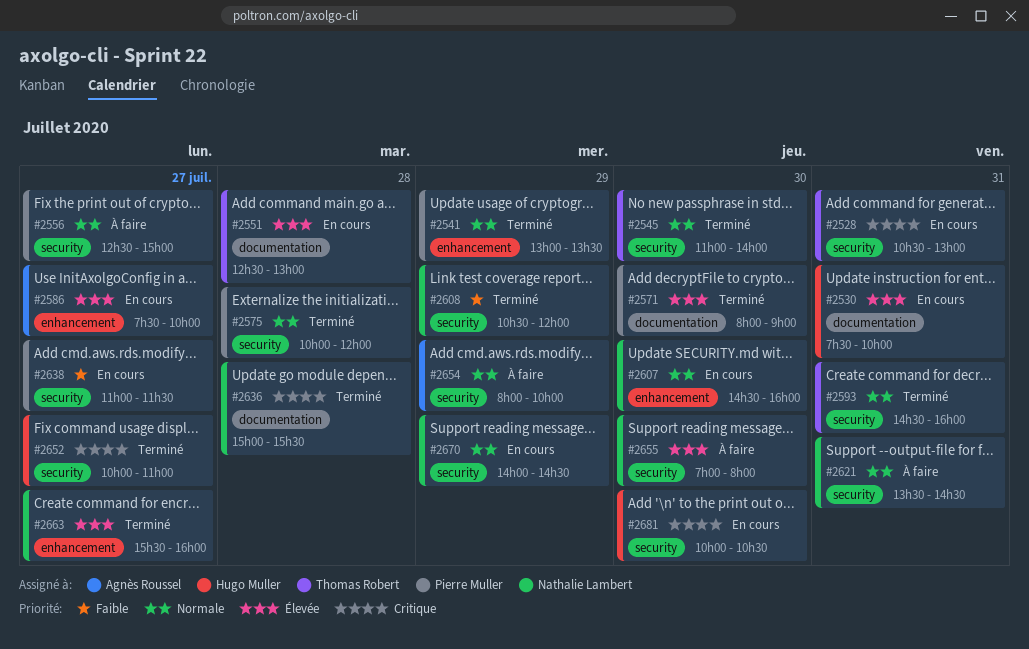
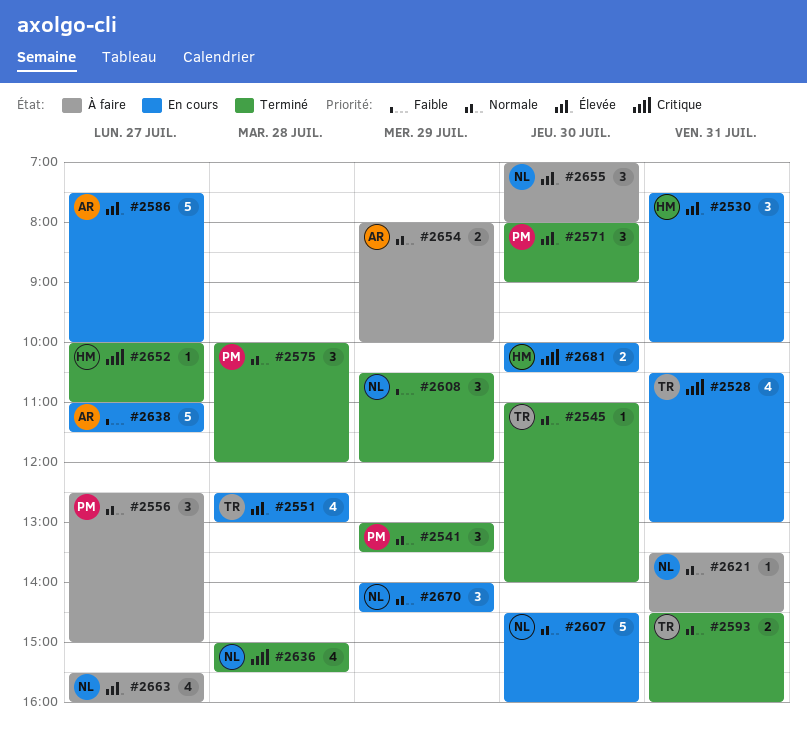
#2638, owner: Pierre Muller -> Agnès Roussel
#2663, status: Terminé -> À faire

